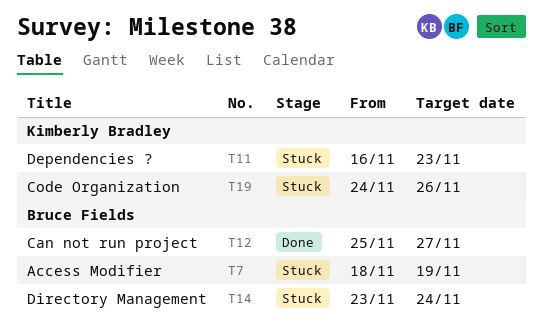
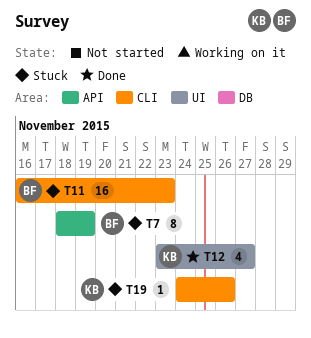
T11, owner: Kimberly Bradley -> Bruce Fields
T12, owner: Bruce Fields -> Kimberly Bradley
T12, start: Nov 25 -> Nov 23
T14: present -> none

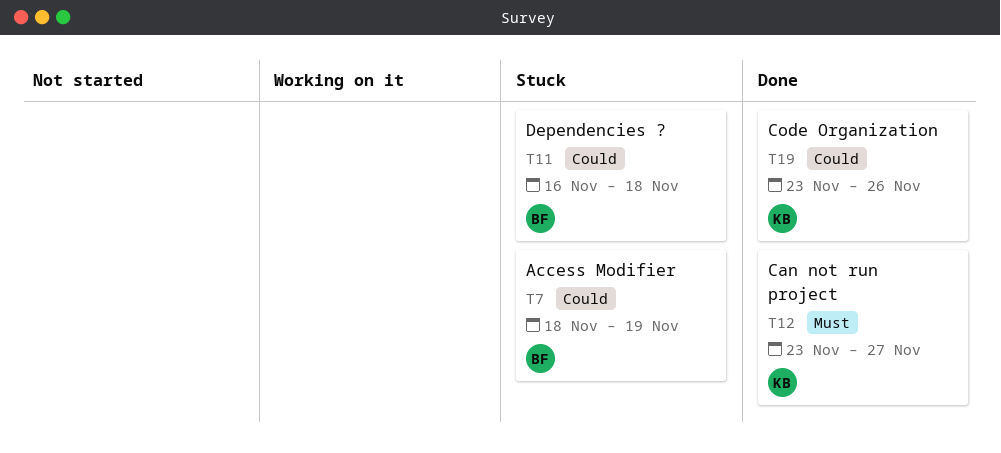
T11, due: Nov 23 -> Nov 18
T19, status: Stuck -> Done
T19, start: Nov 24 -> Nov 23

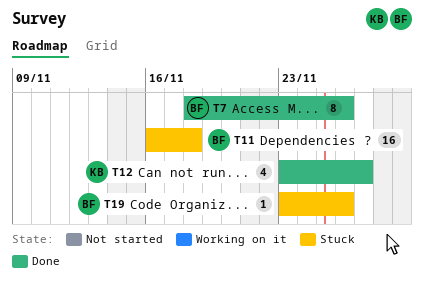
T7, status: Stuck -> Done
T7, due: Nov 19 -> Nov 26
T19, status: Done -> Stuck
T19, owner: KB -> BF

